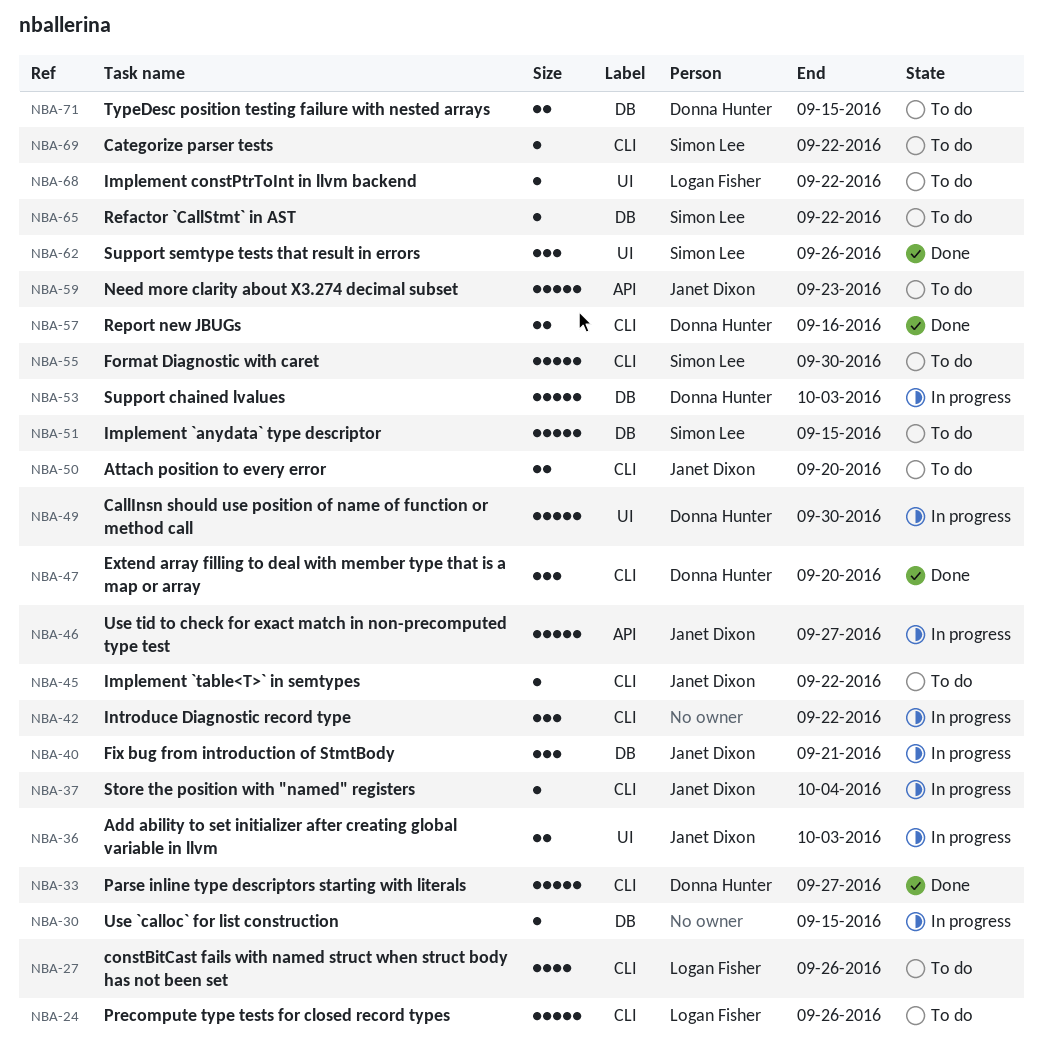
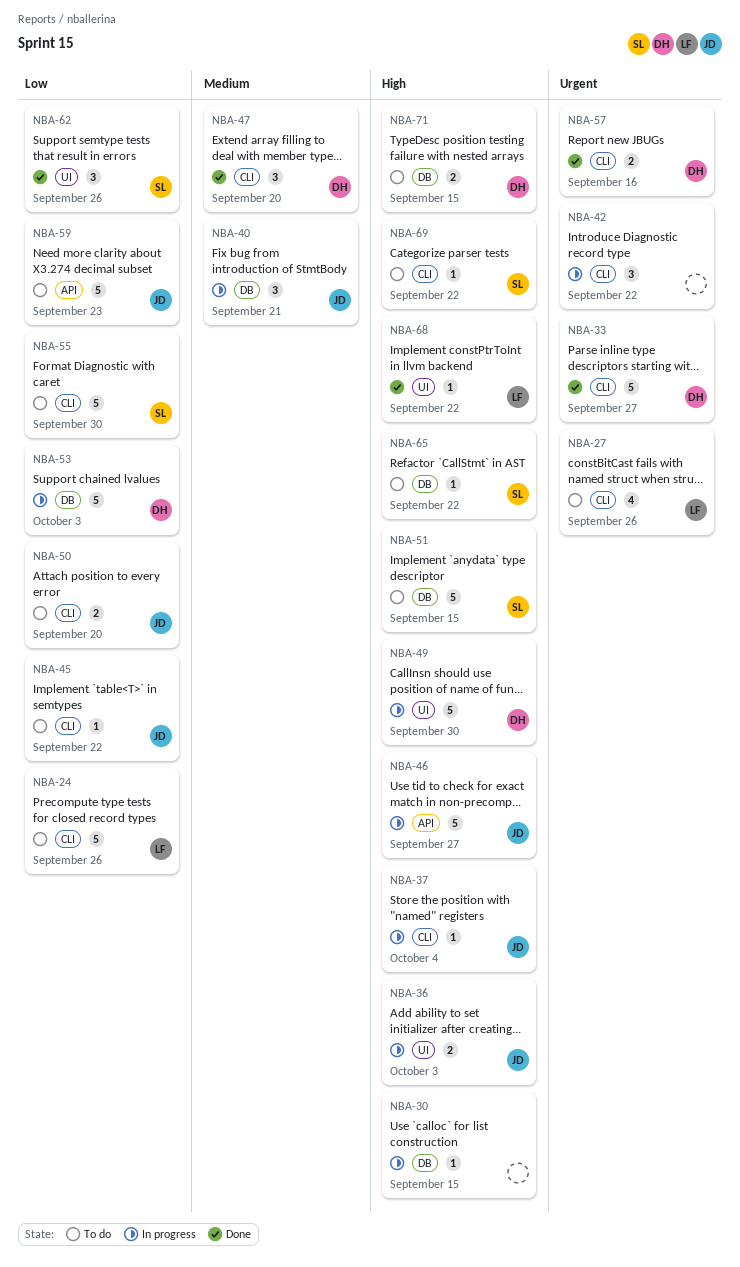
NBA-68, status: To do -> Done

